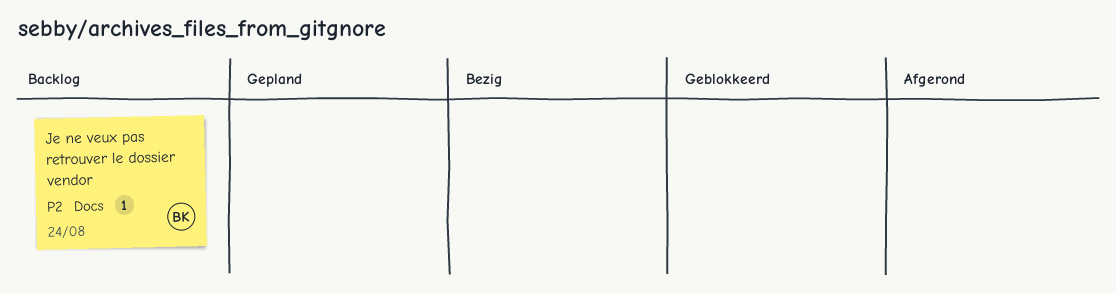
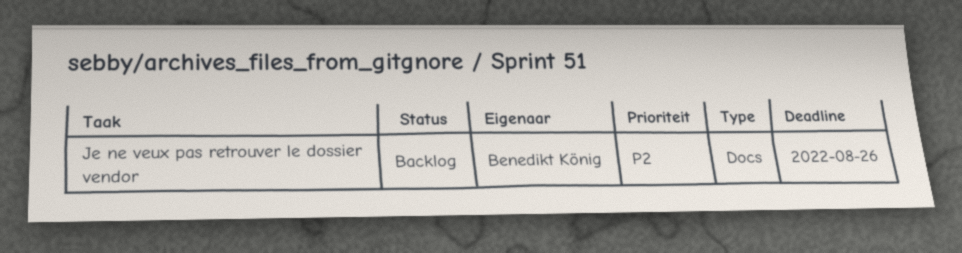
Je ne veux pas retrouver le dossier vendor, due: Aug 24 -> Aug 26

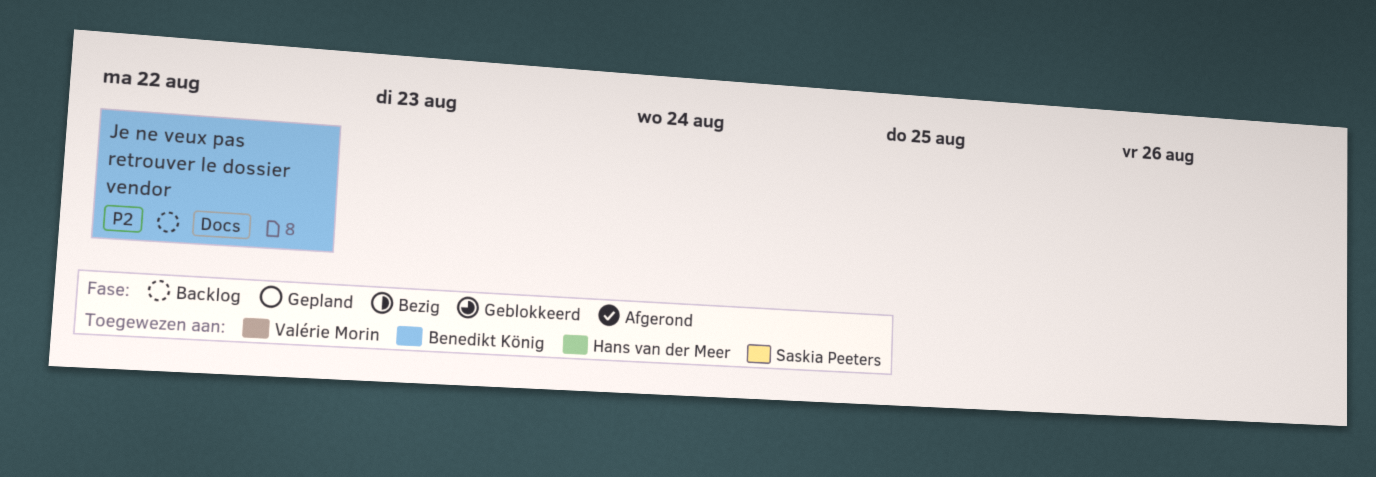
Je ne veux pas retrouver le dossier vendor, due: Aug 26 -> Aug 22

